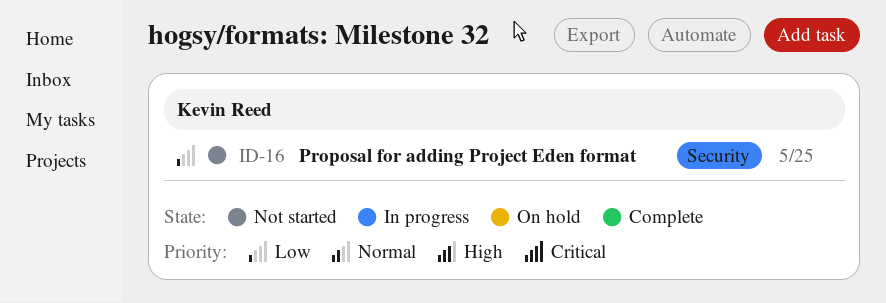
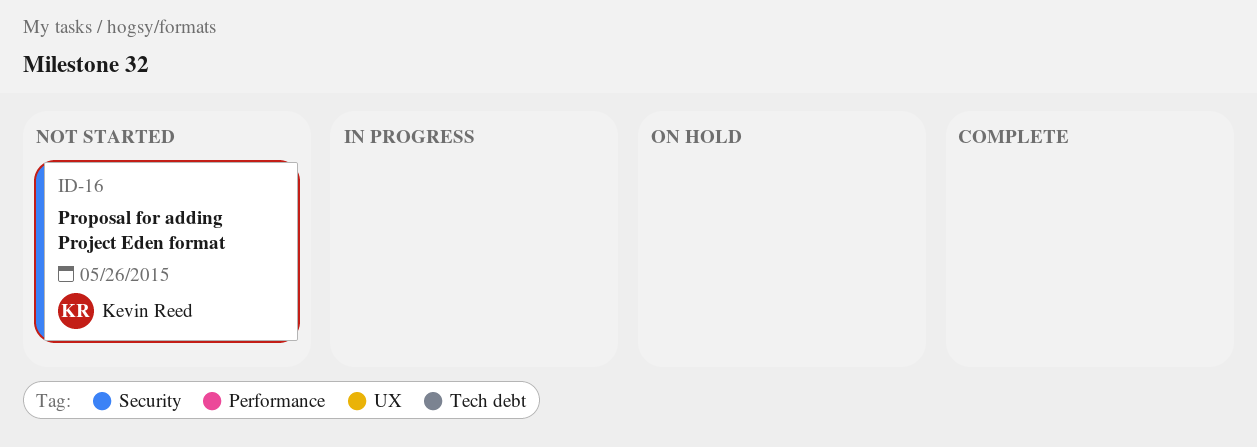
ID-16, due: May 25 -> May 26

